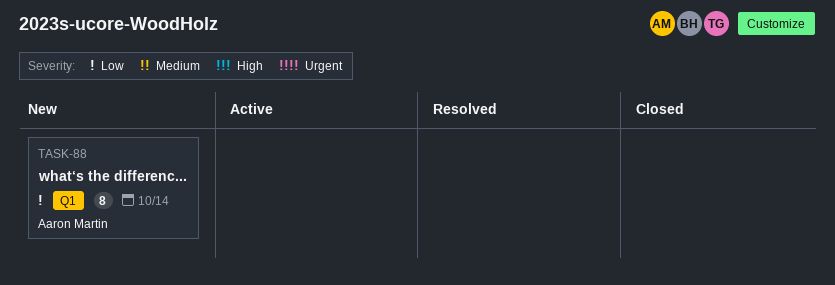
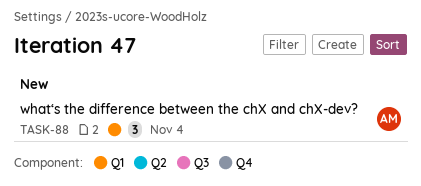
TASK-88, estimate: 8 -> 3
TASK-88, due: Oct 14 -> Nov 4

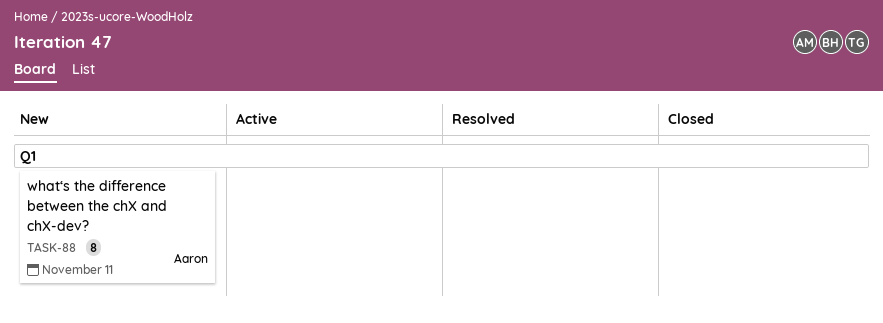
TASK-88, estimate: 3 -> 8
TASK-88, due: Nov 4 -> Nov 11

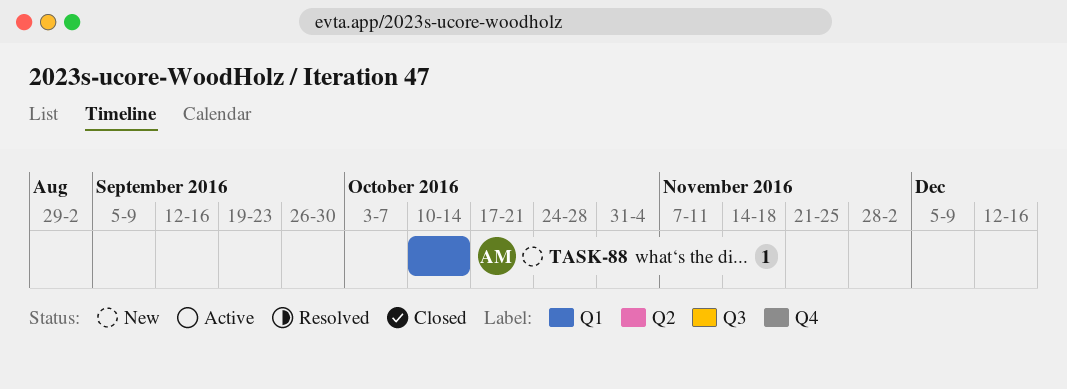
TASK-88, estimate: 8 -> 1
TASK-88, due: Nov 11 -> Oct 14

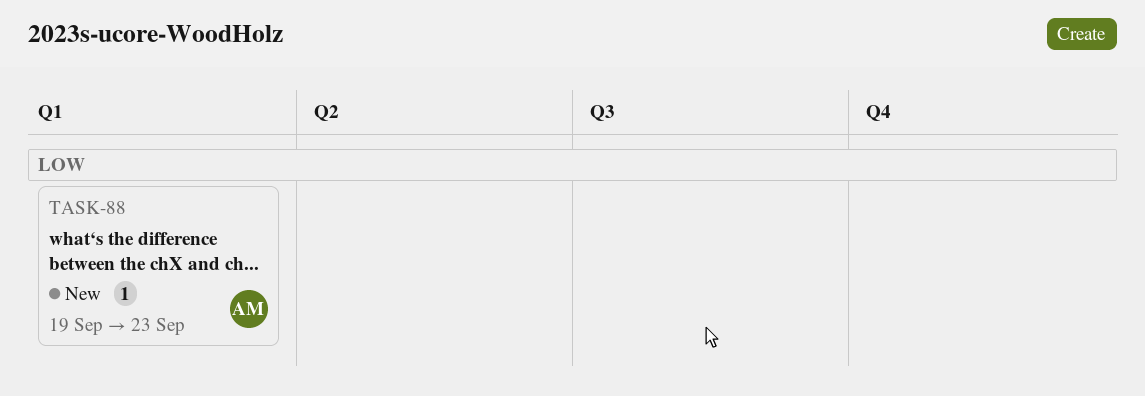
TASK-88, start: Oct 10 -> Sep 19
TASK-88, due: Oct 14 -> Sep 23

